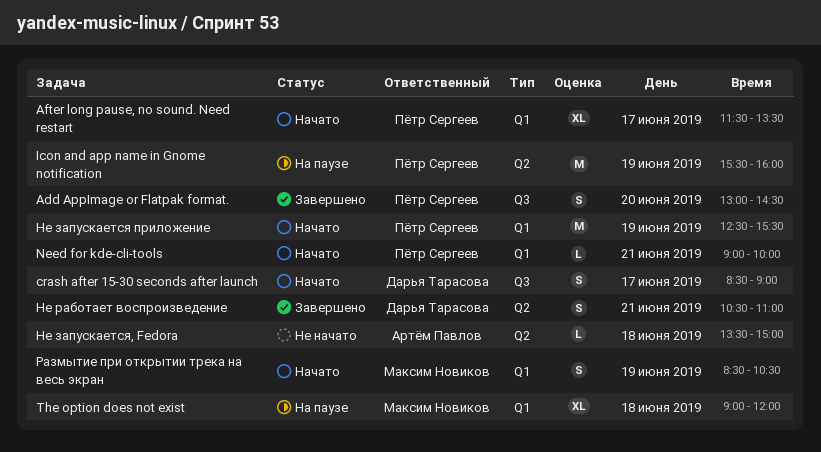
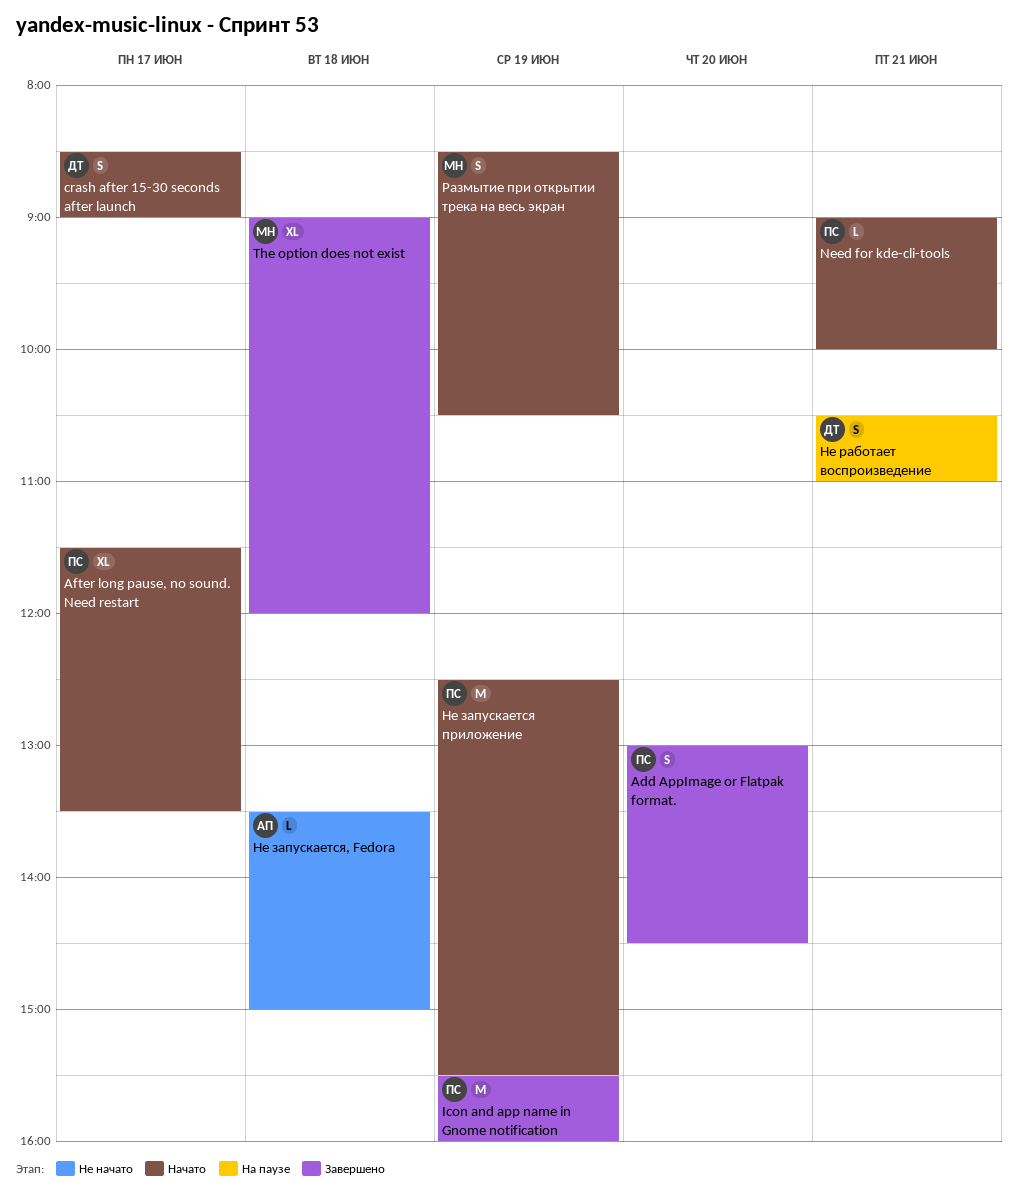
Icon and app name in Gnome notification, status: На паузе -> Завершено
The option does not exist, status: На паузе -> Завершено
Не работает воспроизведение, status: Завершено -> На паузе

